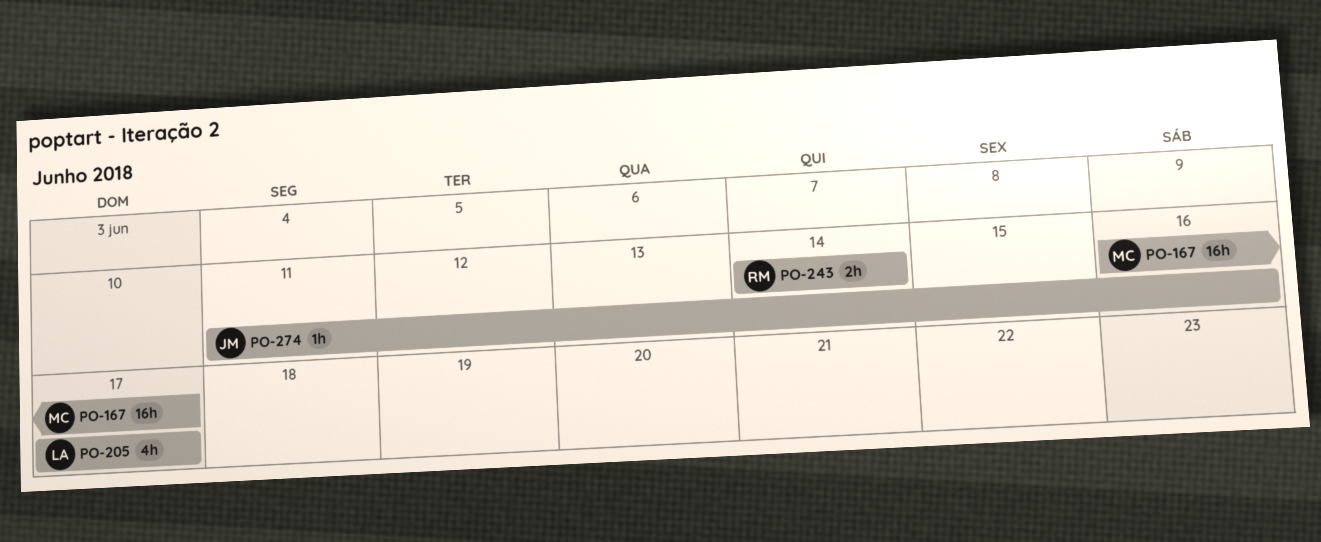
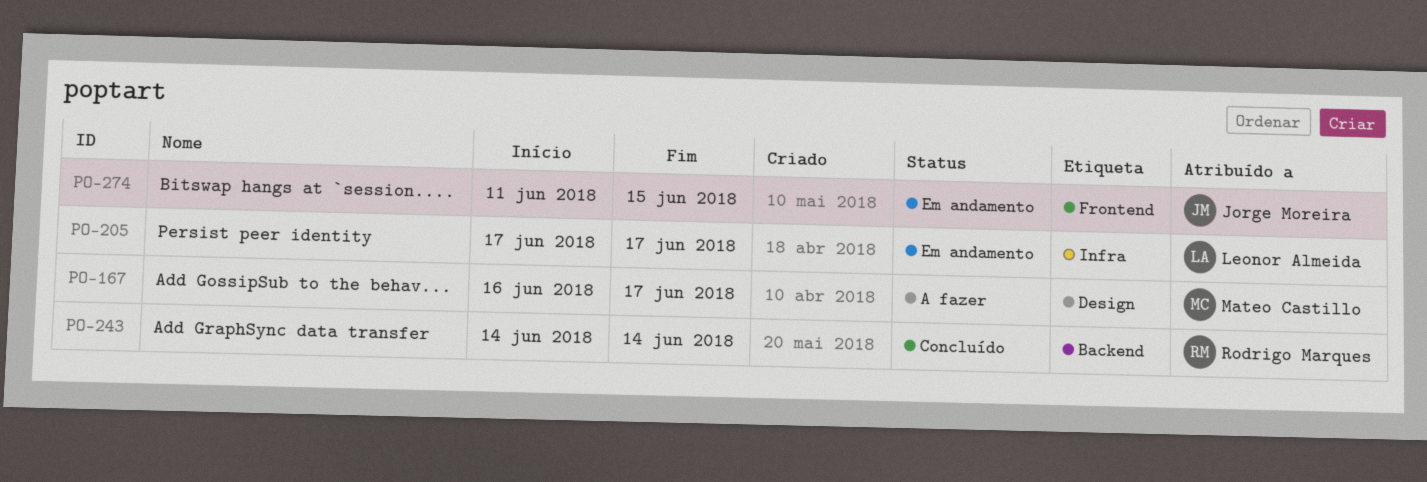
PO-274, due: Jun 16 -> Jun 15

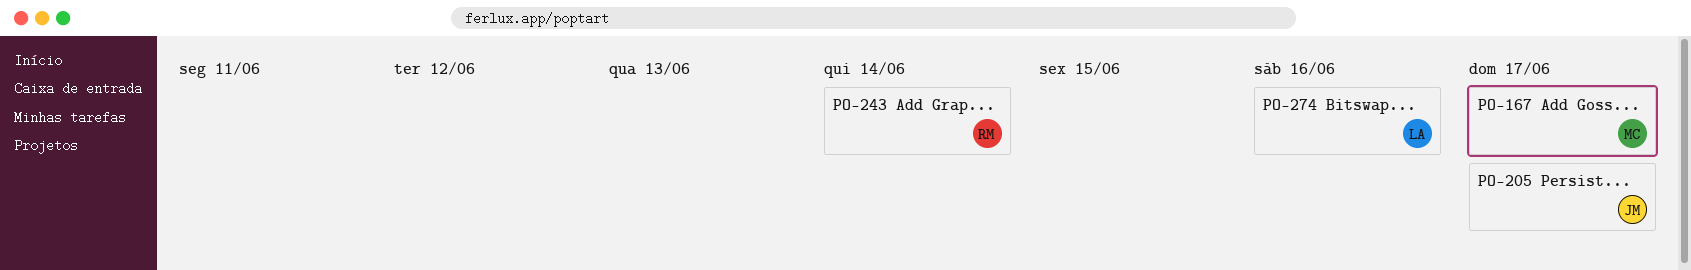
PO-205, owner: Leonor Almeida -> Jorge Moreira
PO-274, owner: Jorge Moreira -> Leonor Almeida
PO-274, due: Jun 15 -> Jun 16

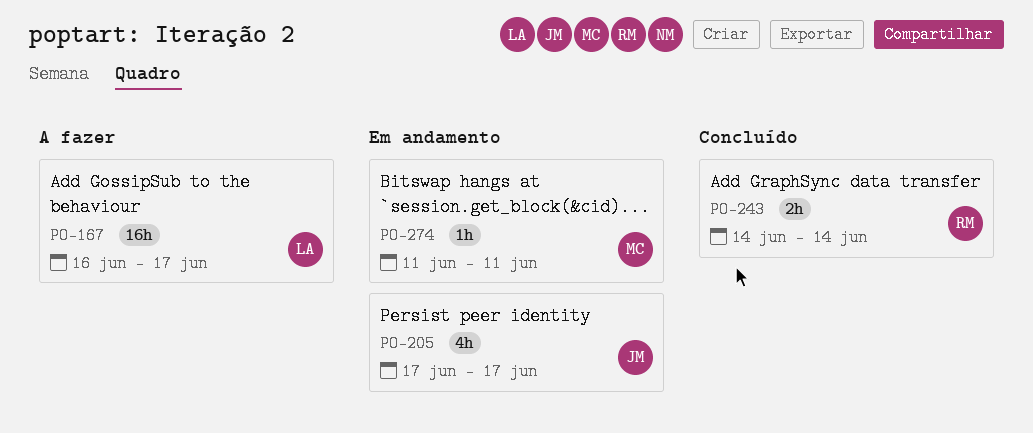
PO-167, owner: MC -> LA
PO-274, owner: LA -> MC
PO-274, due: Jun 16 -> Jun 11

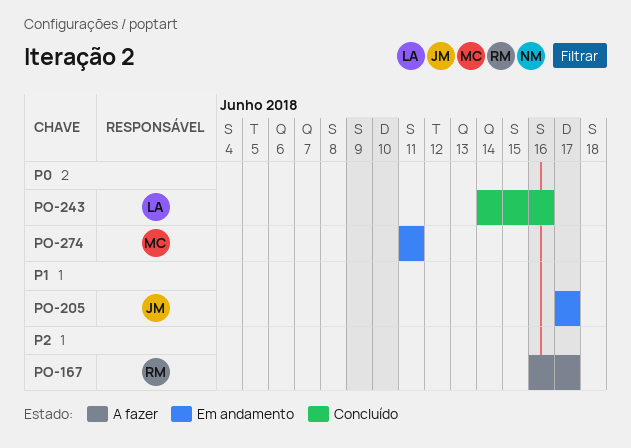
PO-167, owner: LA -> RM
PO-243, owner: RM -> LA
PO-243, due: Jun 14 -> Jun 16

